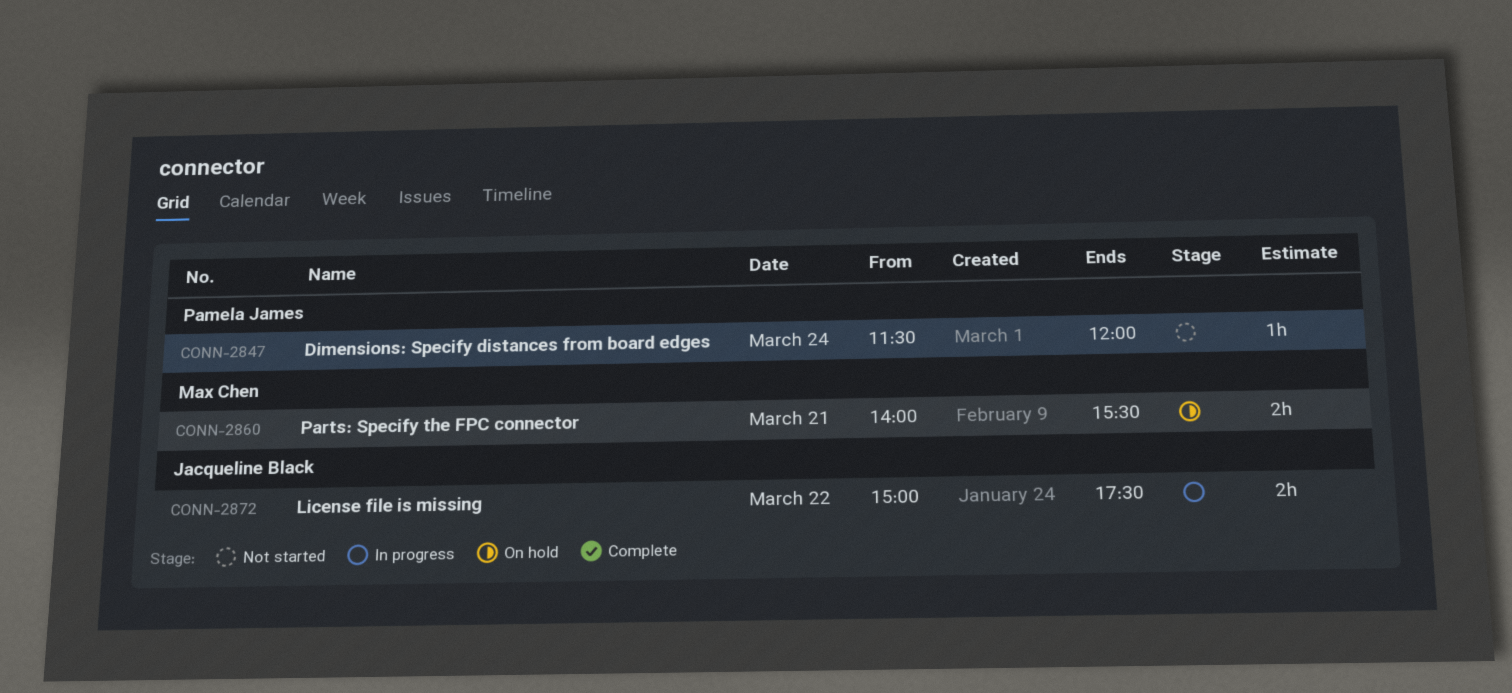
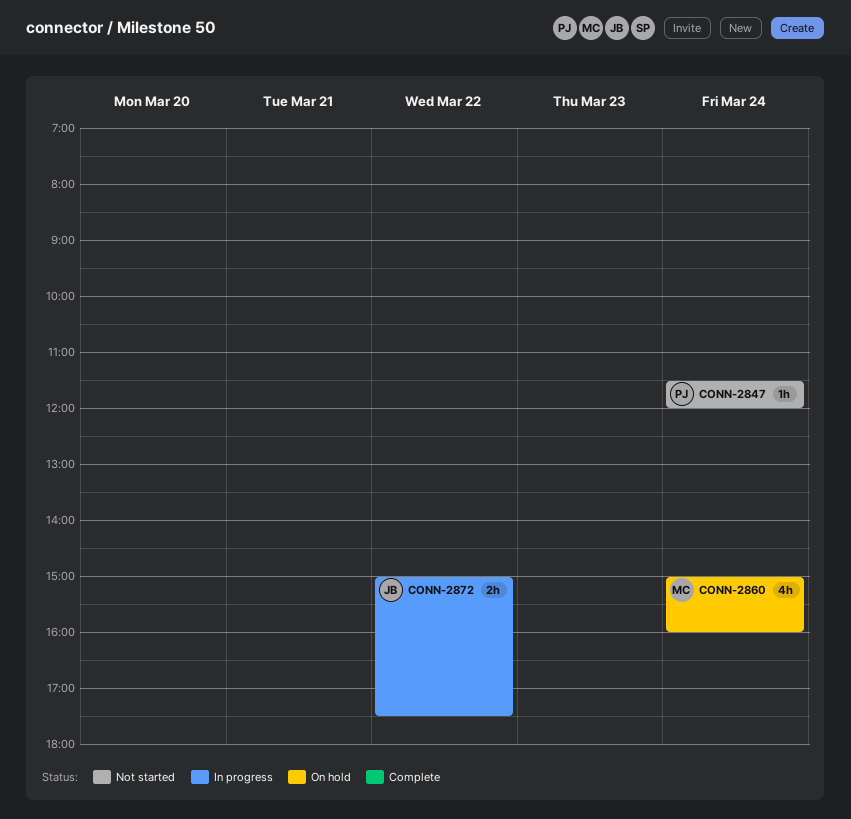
CONN-2860, estimate: 2h -> 4h
CONN-2860, day: Mar 21 -> Mar 24
CONN-2860, begins: 14:00 -> 15:00
CONN-2860, ends: 15:30 -> 16:00

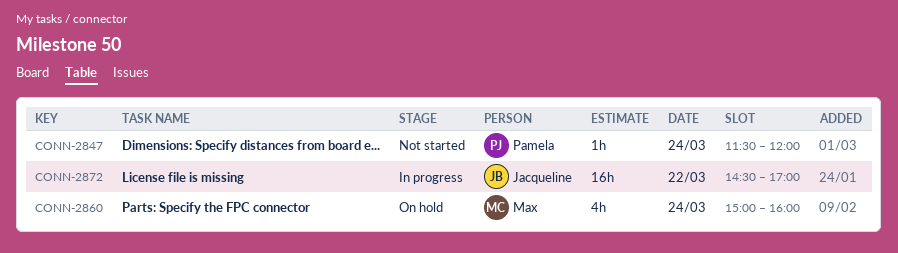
CONN-2872, estimate: 2h -> 16h
CONN-2872, begins: 15:00 -> 14:30
CONN-2872, ends: 17:30 -> 17:00

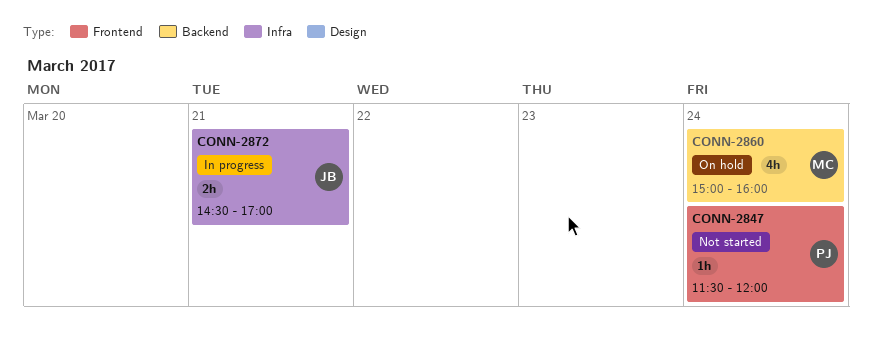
CONN-2872, estimate: 16h -> 2h
CONN-2872, day: Mar 22 -> Mar 21

